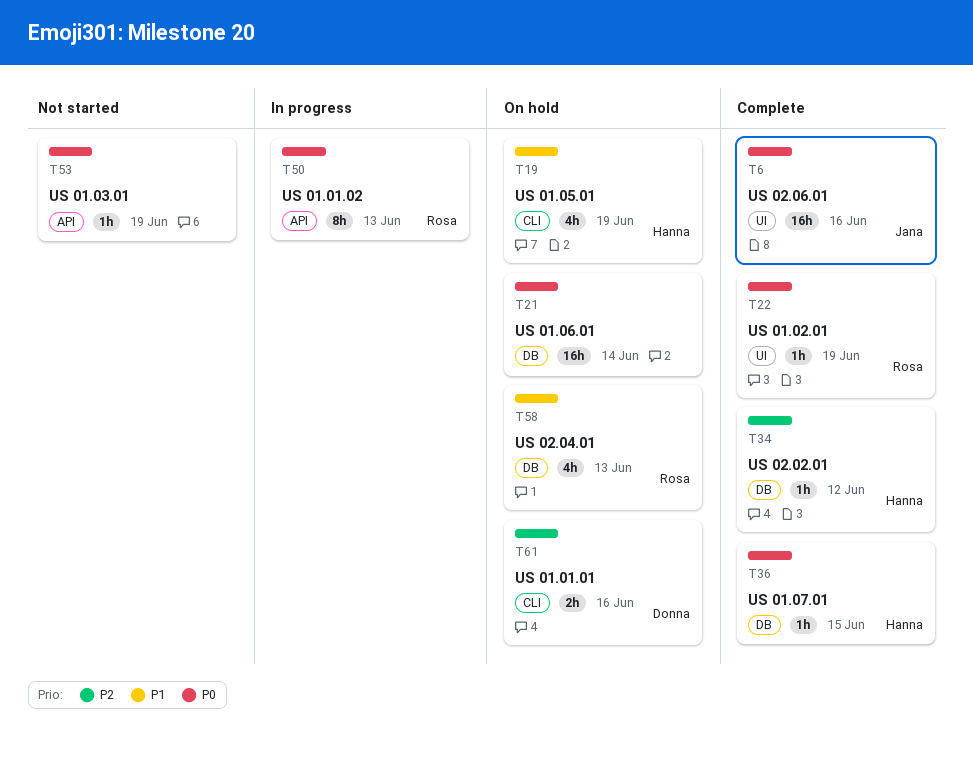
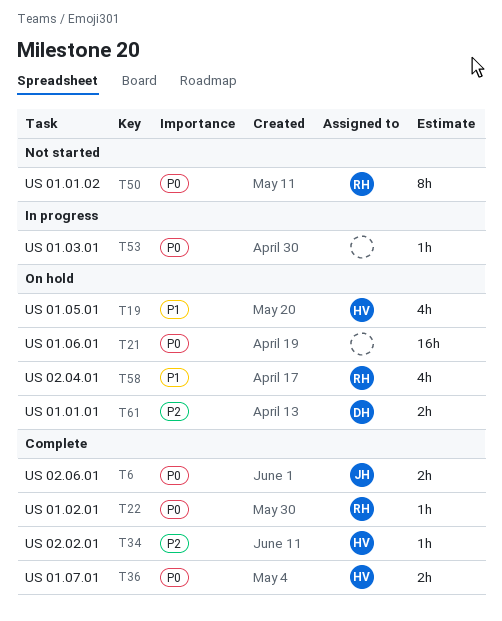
T6, estimate: 16h -> 2h
T36, estimate: 1h -> 2h
T50, status: In progress -> Not started
T53, status: Not started -> In progress

